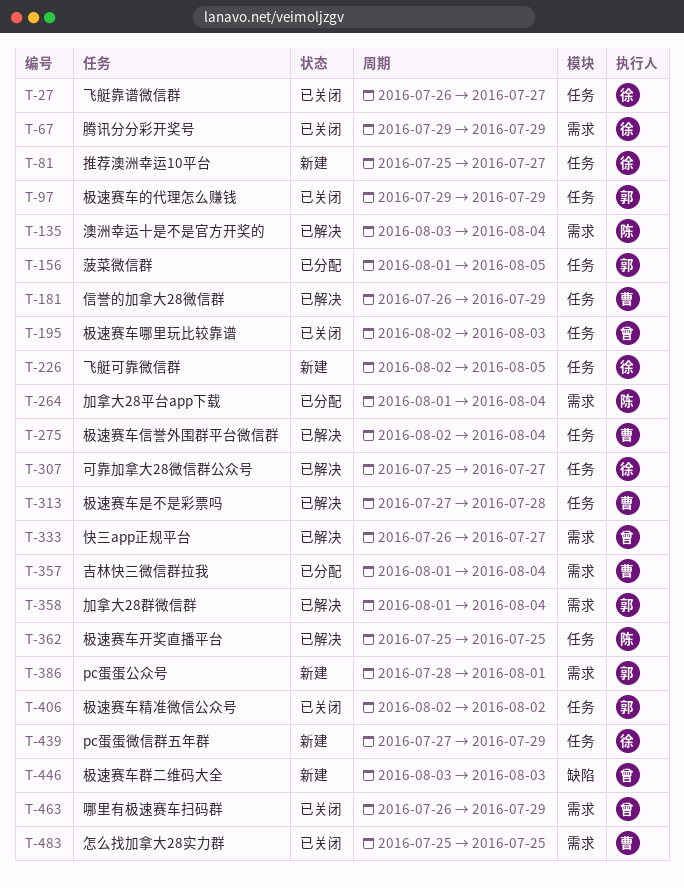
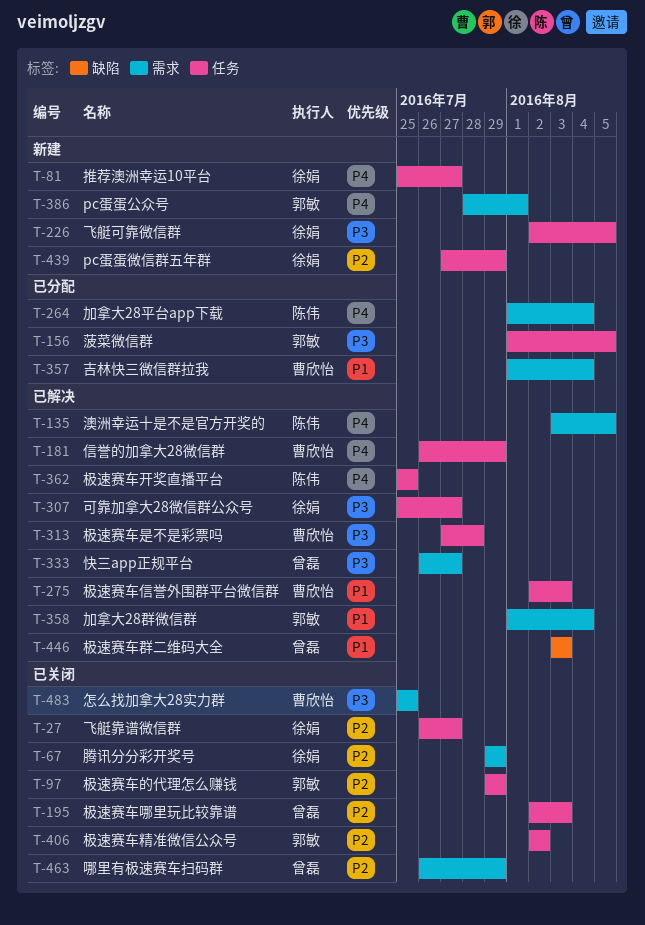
T-135, due: Aug 4 -> Aug 5
T-275, due: Aug 4 -> Aug 3
T-446, status: 新建 -> 已解决

